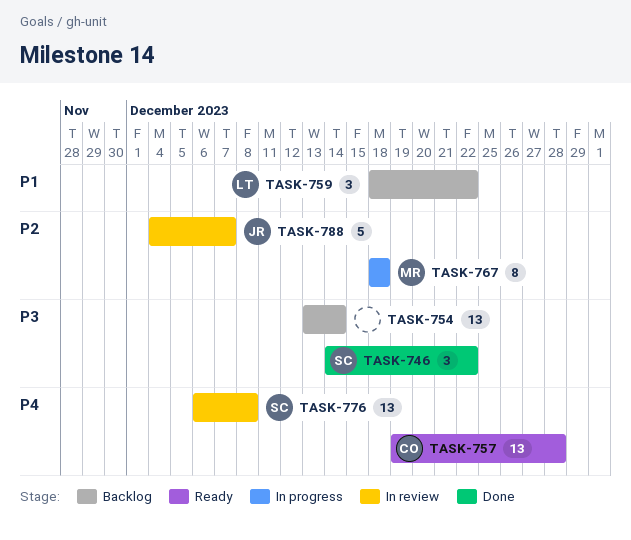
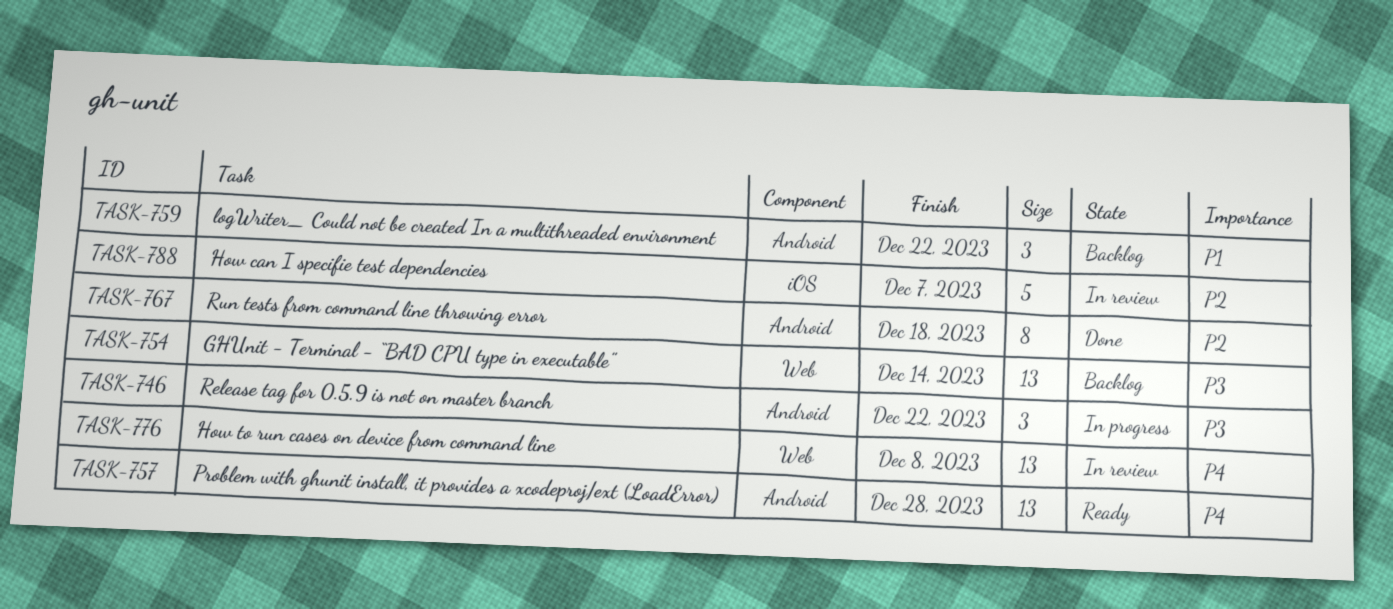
TASK-746, status: Done -> In progress
TASK-767, status: In progress -> Done

